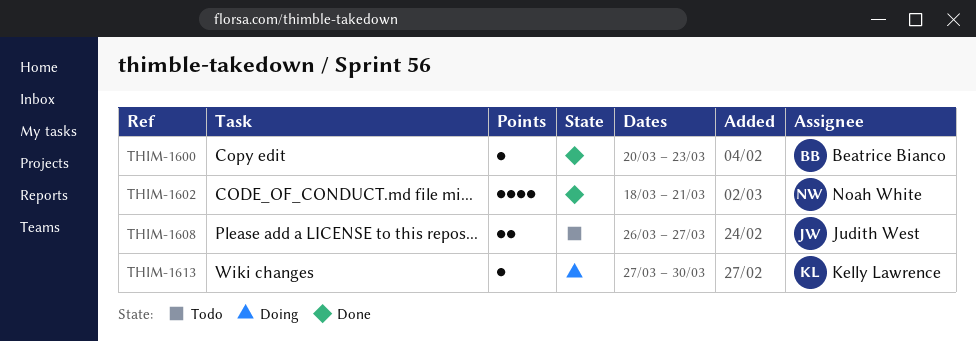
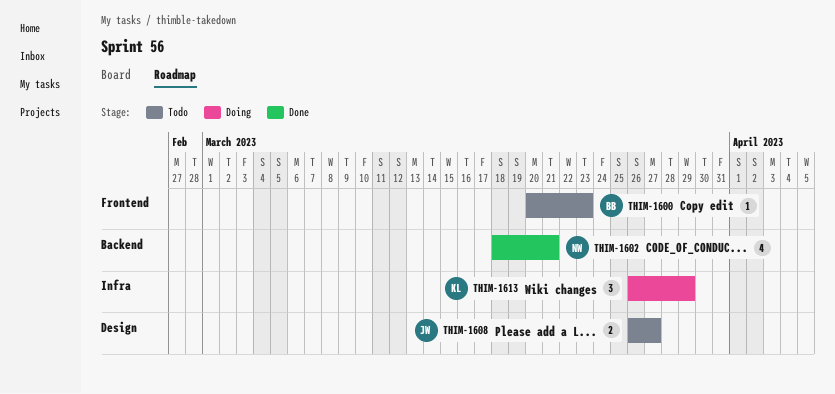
THIM-1600, status: Done -> Todo
THIM-1613, estimate: 1 -> 3
THIM-1613, start: Mar 27 -> Mar 26
THIM-1613, due: Mar 30 -> Mar 29

